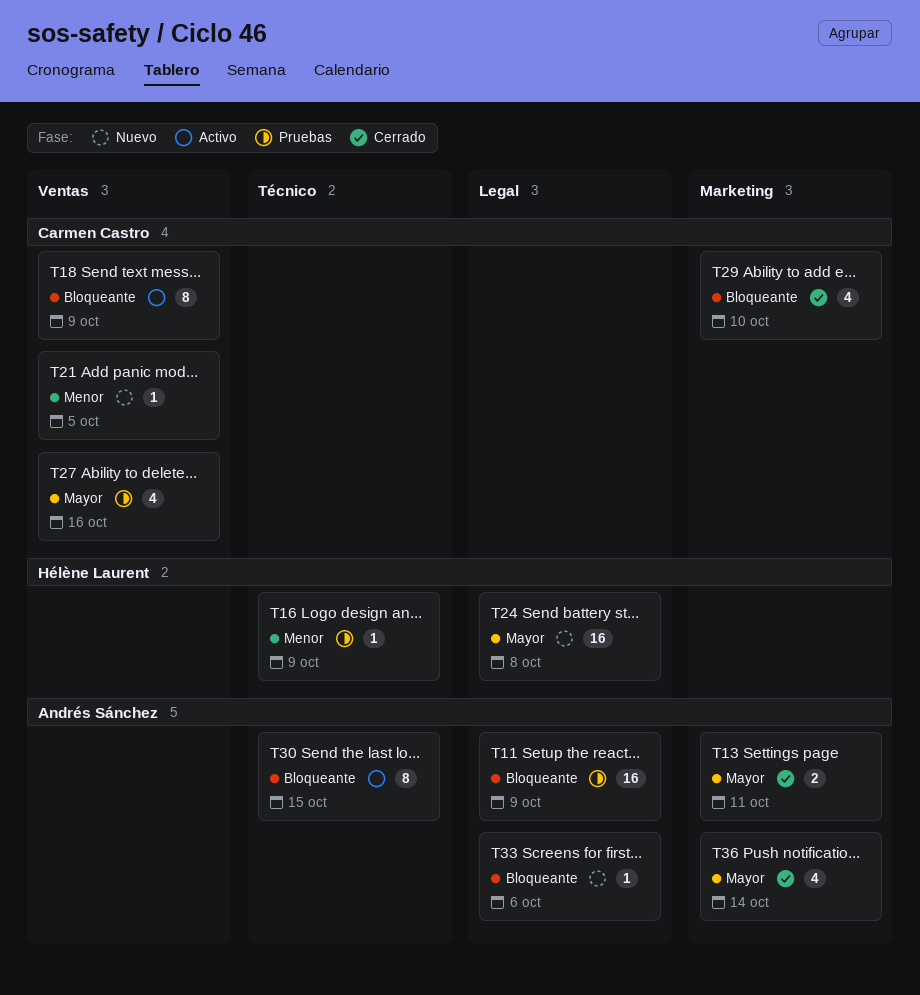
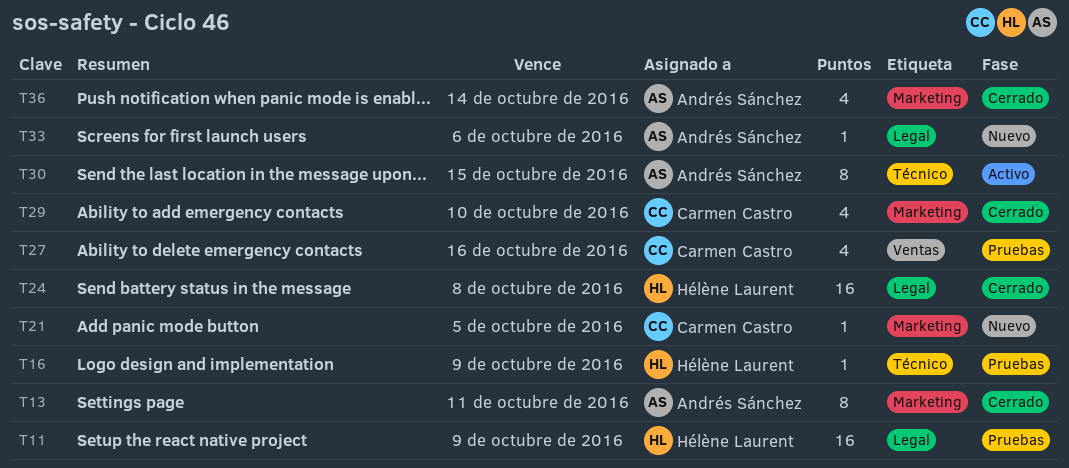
T11, owner: Andrés Sánchez -> Hélène Laurent
T13, estimate: 2 -> 8
T18: present -> none
T21, label: Ventas -> Marketing
T24, status: Nuevo -> Cerrado

